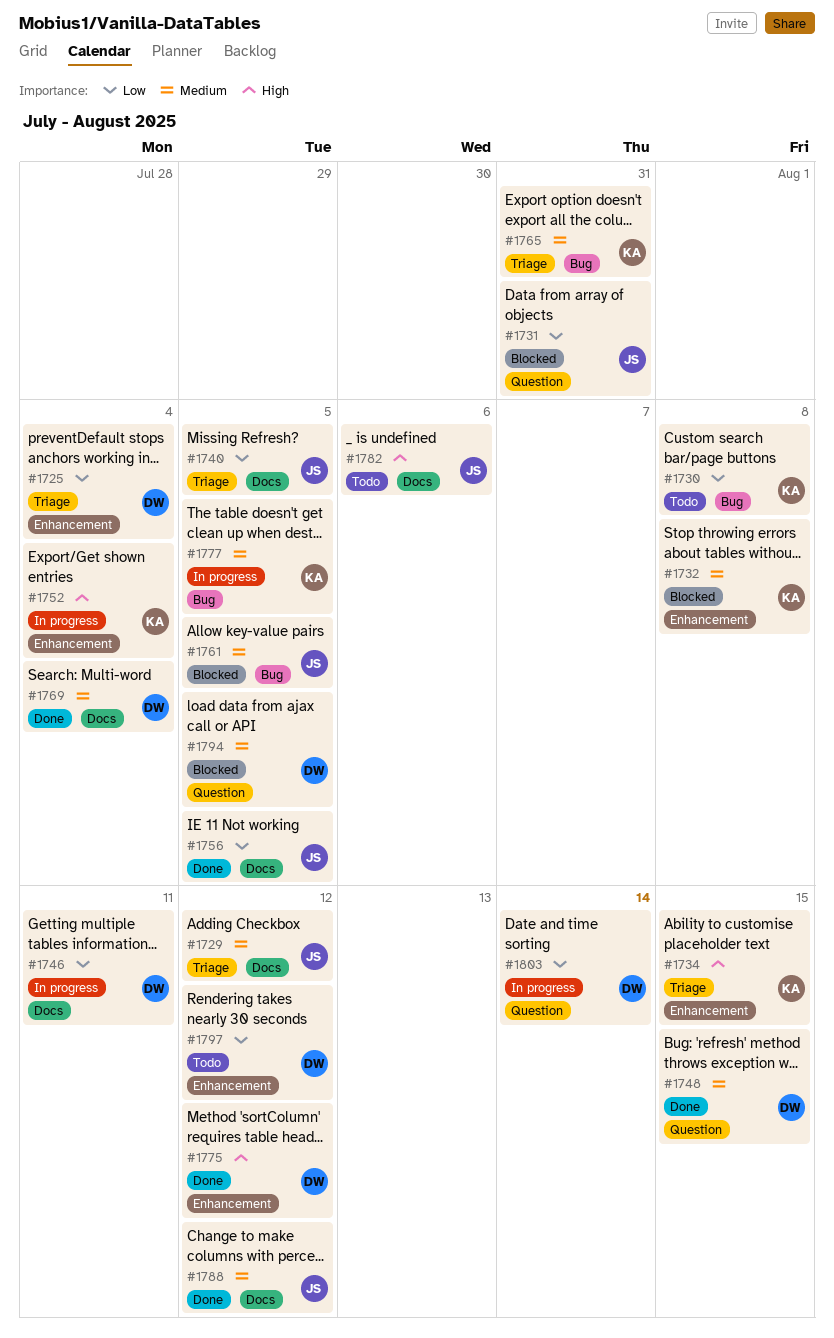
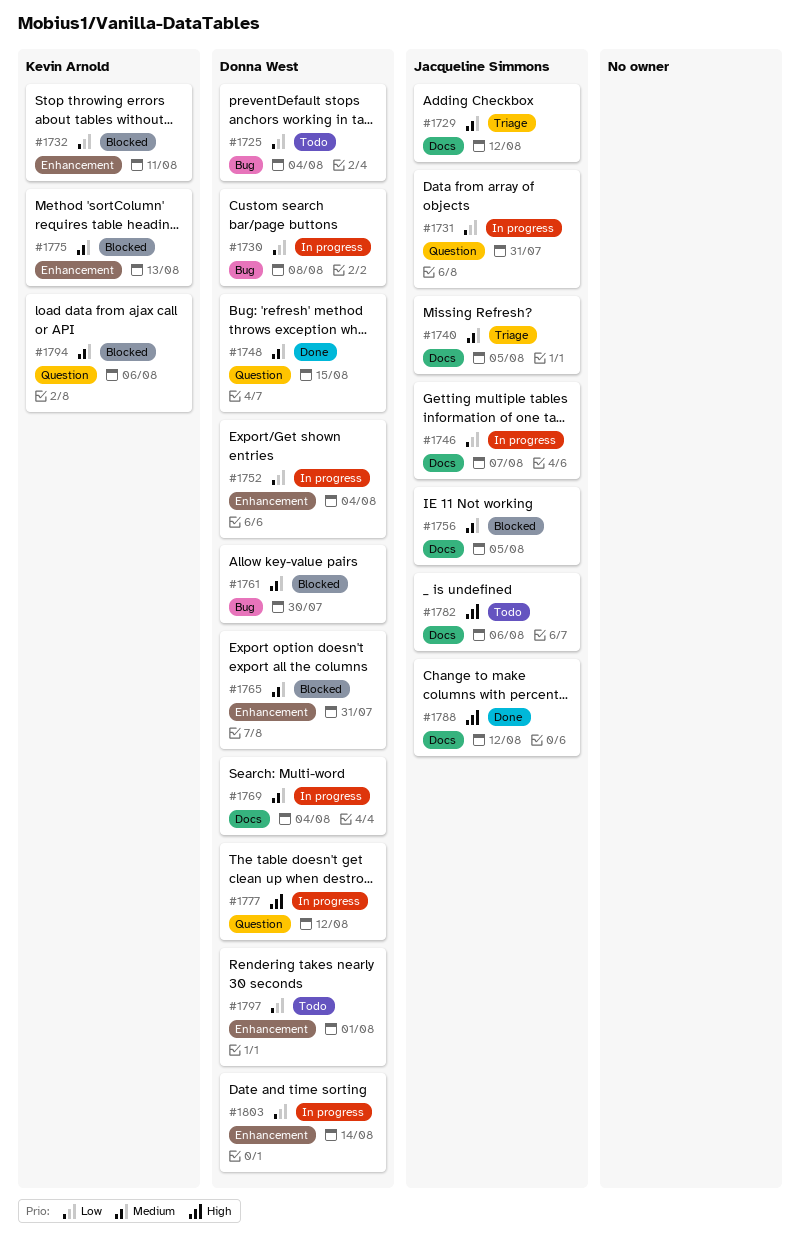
#1725, status: Triage -> Todo
#1725, label: Enhancement -> Bug
#1730, status: Todo -> In progress
#1730, owner: Kevin Arnold -> Donna West
#1731, status: Blocked -> In progress
#1732, priority: Medium -> Low
#1732, due: Aug 8 -> Aug 11
#1734: present -> none
#1740, priority: Low -> Medium
#1746, owner: Donna West -> Jacqueline Simmons
#1746, due: Aug 11 -> Aug 7
#1752, owner: Kevin Arnold -> Donna West
#1752, priority: High -> Low
#1756, status: Done -> Blocked
#1756, priority: Low -> Medium
#1761, owner: Jacqueline Simmons -> Donna West
#1761, due: Aug 5 -> Jul 30
#1765, status: Triage -> Blocked
#1765, owner: Kevin Arnold -> Donna West
#1765, label: Bug -> Enhancement
#1769, status: Done -> In progress
#1775, status: Done -> Blocked
#1775, owner: Donna West -> Kevin Arnold
#1775, priority: High -> Medium
#1775, due: Aug 12 -> Aug 13
#1777, owner: Kevin Arnold -> Donna West
#1777, priority: Medium -> High
#1777, label: Bug -> Question
#1777, due: Aug 5 -> Aug 12
#1788, priority: Medium -> High
#1794, owner: Donna West -> Kevin Arnold
#1794, due: Aug 5 -> Aug 6
#1797, due: Aug 12 -> Aug 1
#1803, label: Question -> Enhancement

